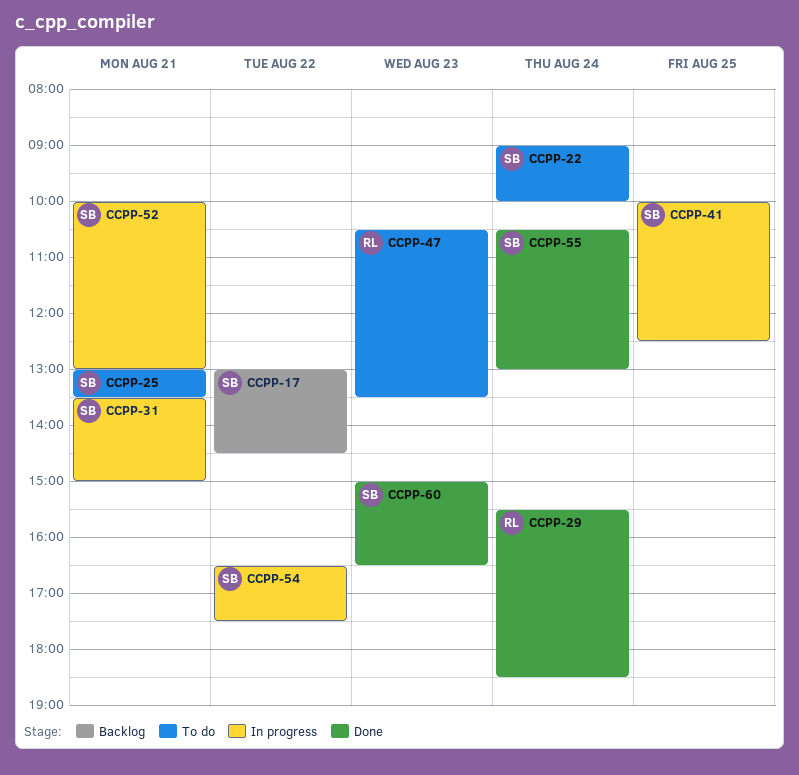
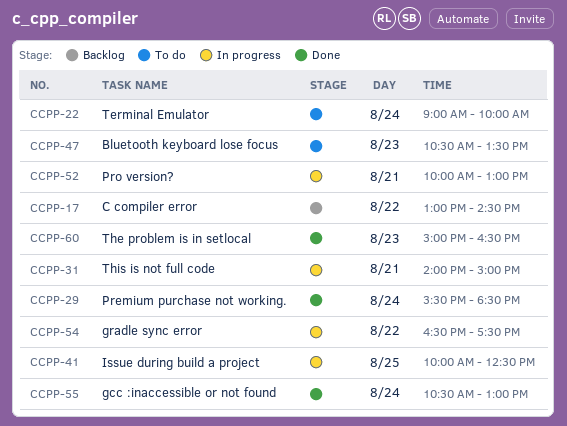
CCPP-25: present -> none
CCPP-31, begins: 13:30 -> 14:00

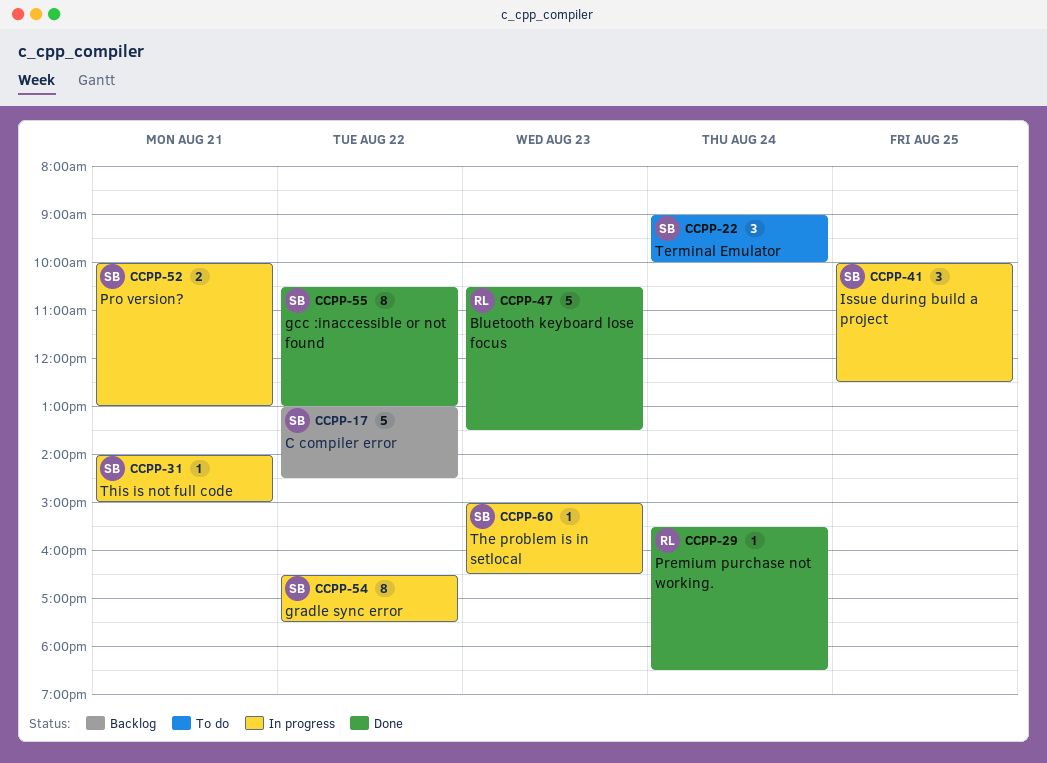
CCPP-47, status: To do -> Done
CCPP-55, day: Aug 24 -> Aug 22
CCPP-60, status: Done -> In progress

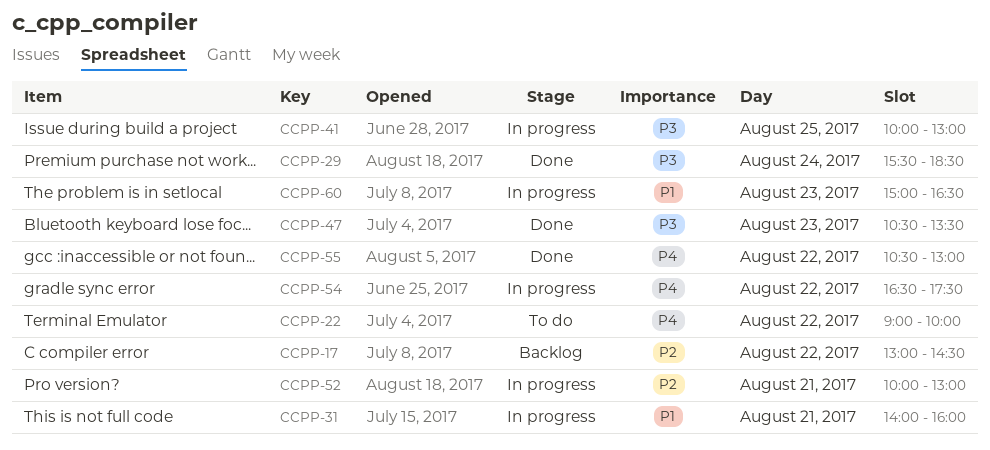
CCPP-22, day: Aug 24 -> Aug 22
CCPP-31, ends: 15:00 -> 16:00
CCPP-41, ends: 12:30 -> 13:00

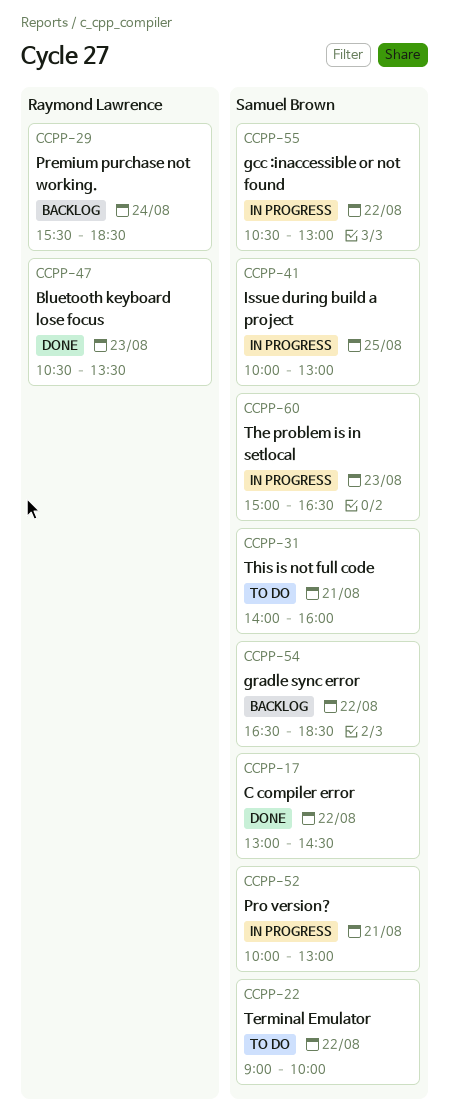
CCPP-17, status: Backlog -> Done
CCPP-29, status: Done -> Backlog
CCPP-31, status: In progress -> To do
CCPP-54, status: In progress -> Backlog
CCPP-54, ends: 17:30 -> 18:30
CCPP-55, status: Done -> In progress

